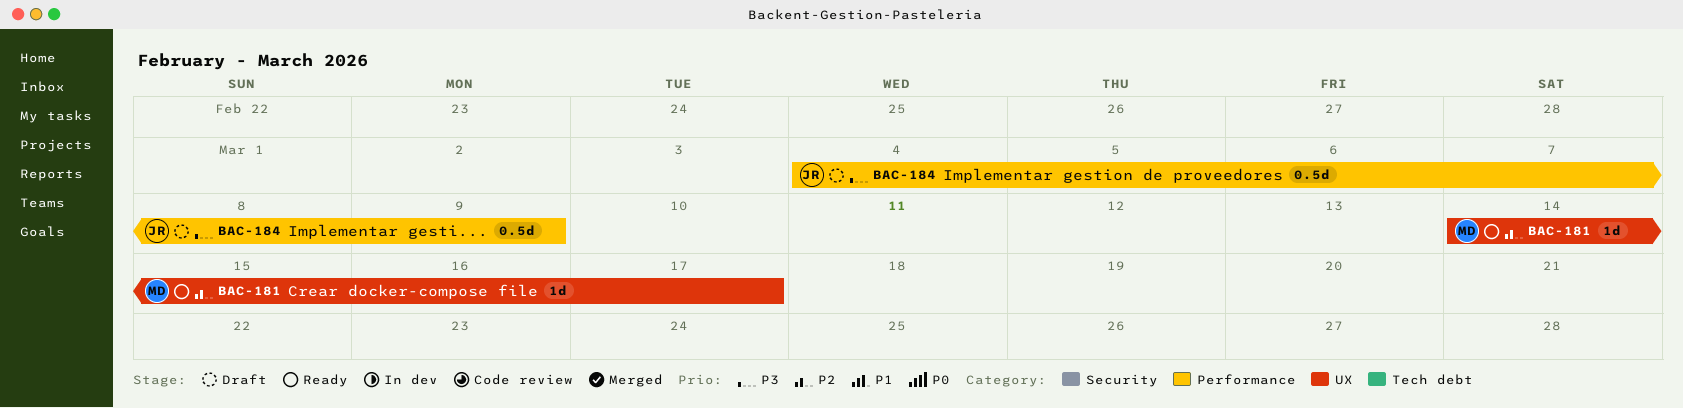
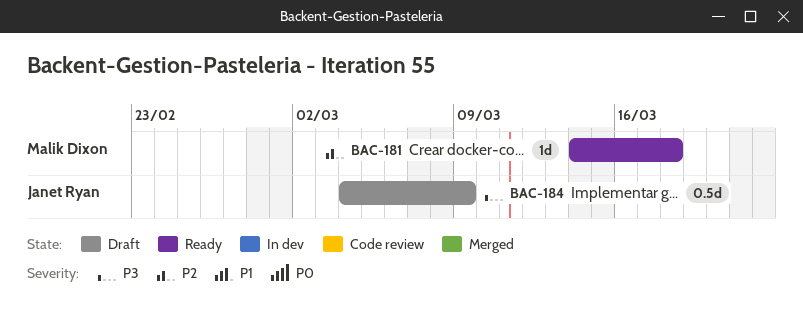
BAC-181, due: Mar 17 -> Mar 18

